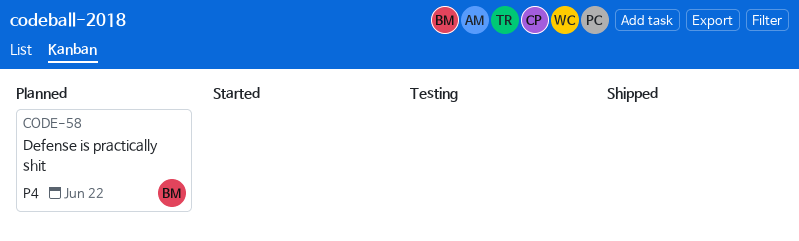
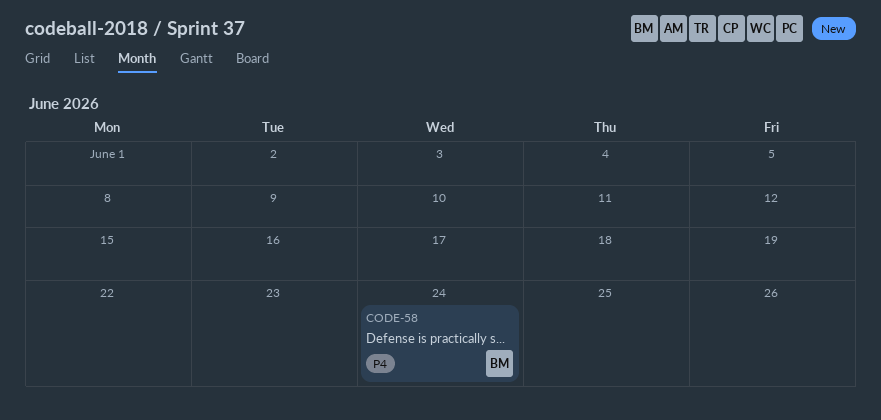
CODE-58, due: Jun 22 -> Jun 24

